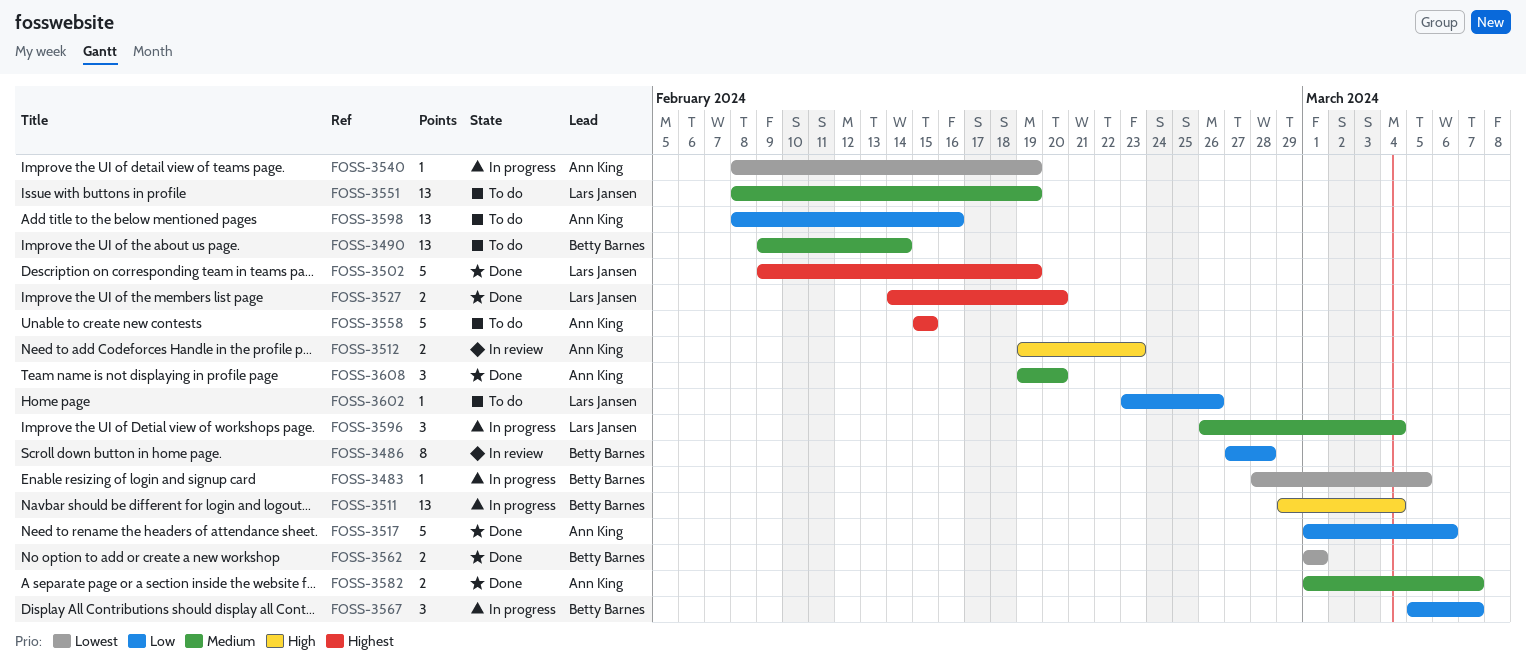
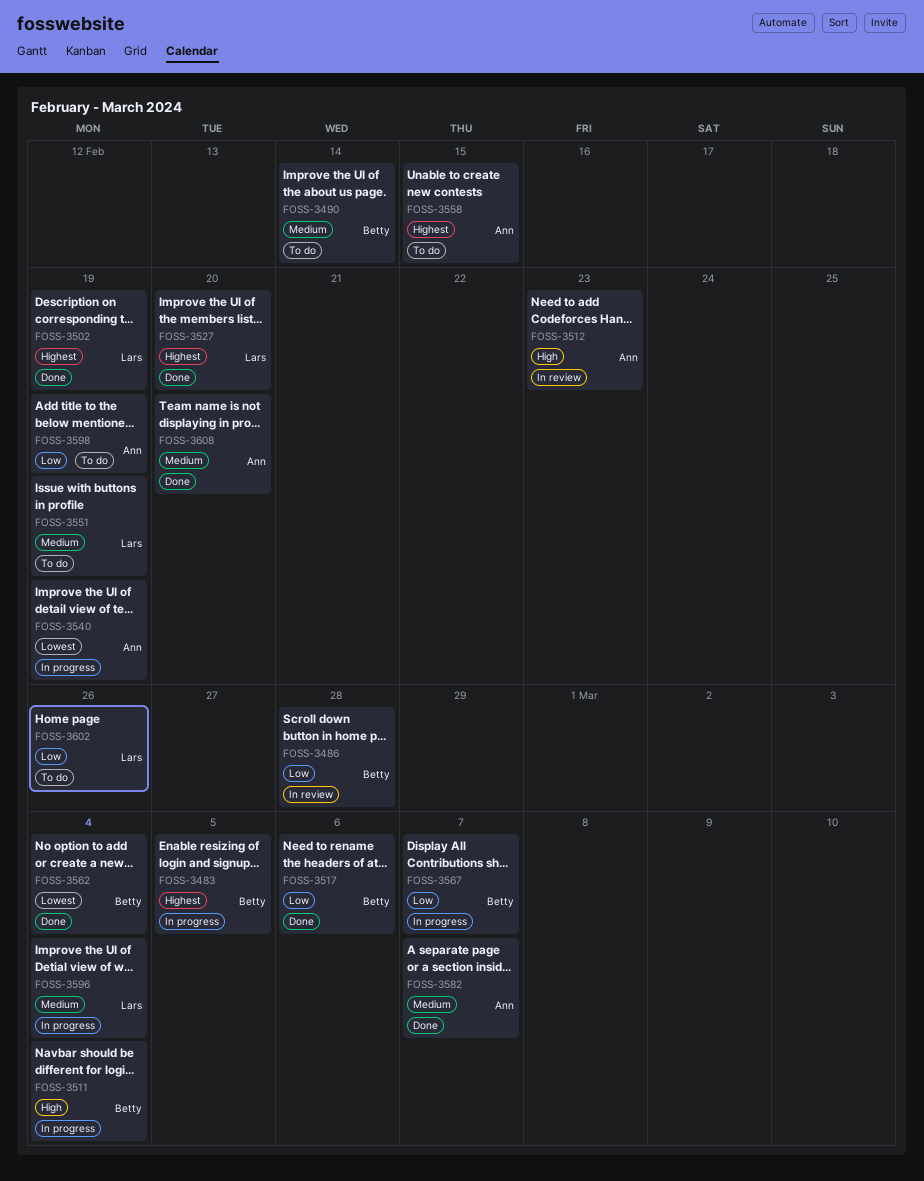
FOSS-3483, priority: Lowest -> Highest
FOSS-3517, owner: Ann King -> Betty Barnes
FOSS-3562, due: Mar 1 -> Mar 4
FOSS-3598, due: Feb 16 -> Feb 19

